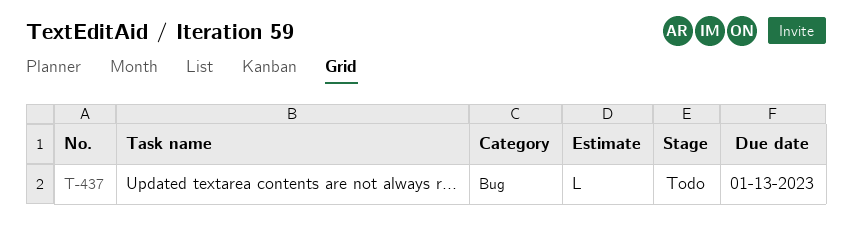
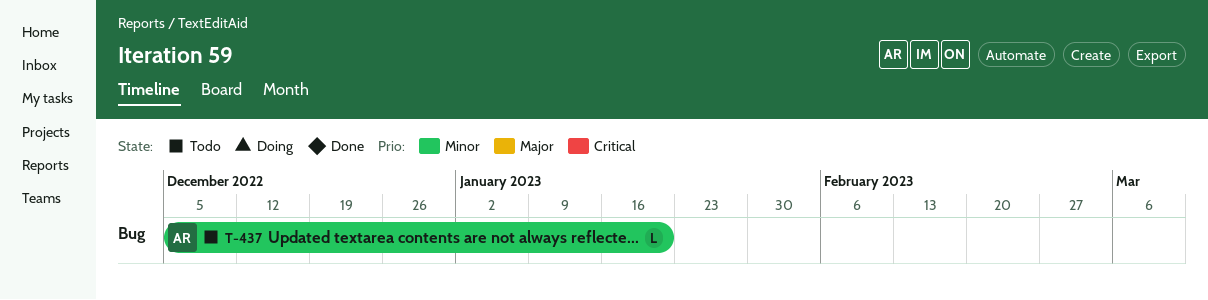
T-437, due: Jan 13 -> Jan 20

